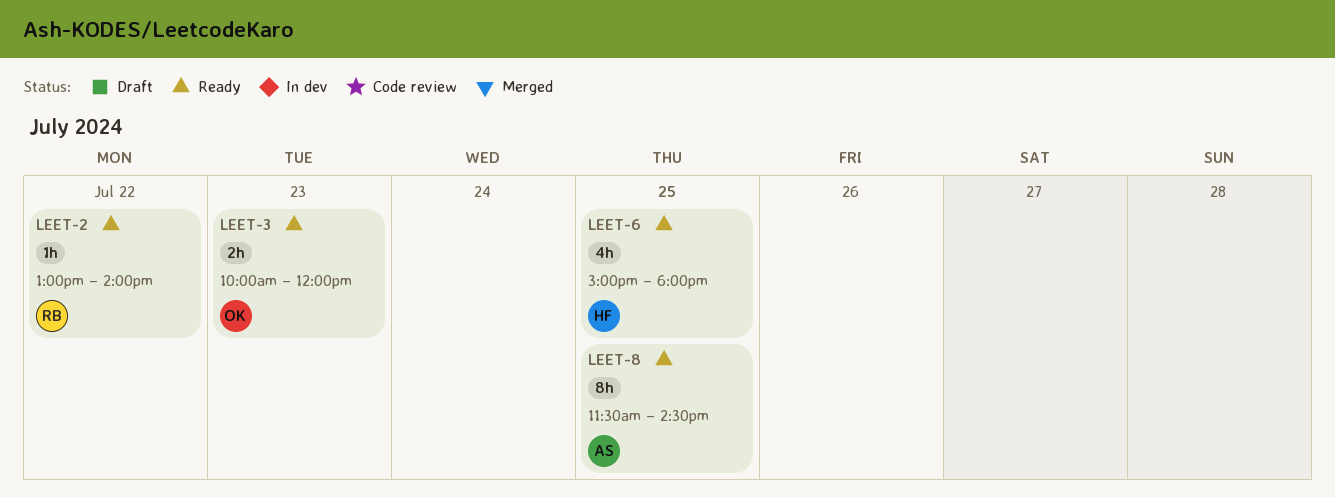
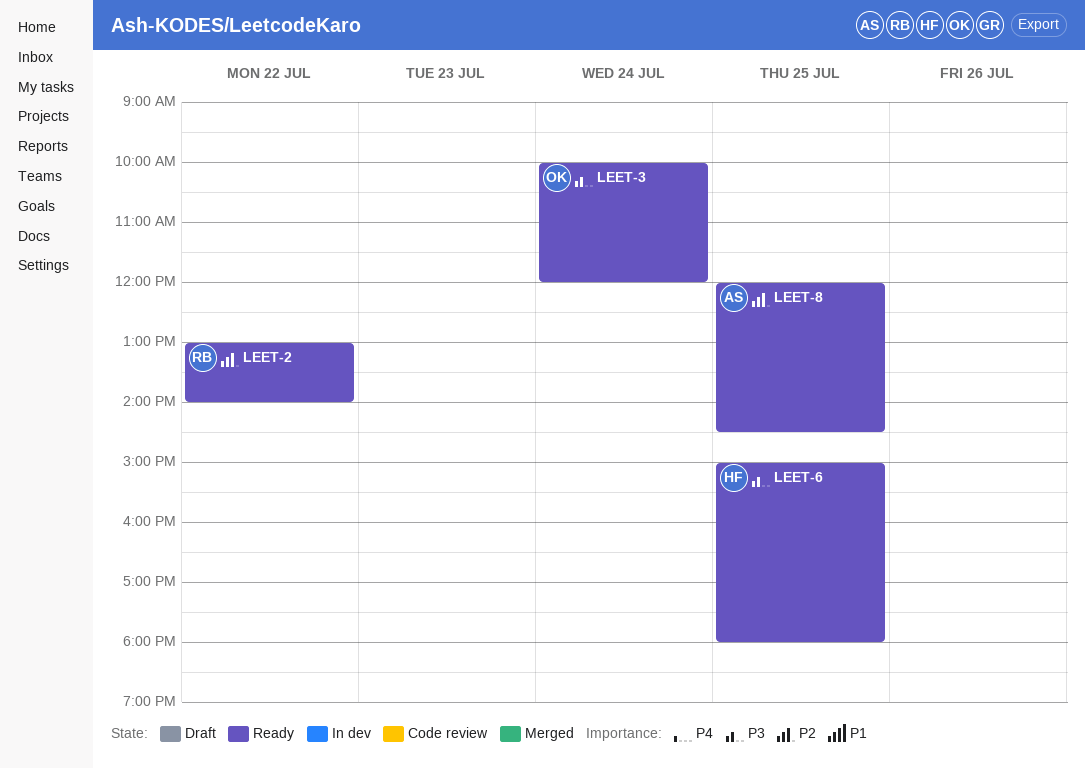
LEET-3, day: Jul 23 -> Jul 24
LEET-8, begins: 11:30 -> 12:00

